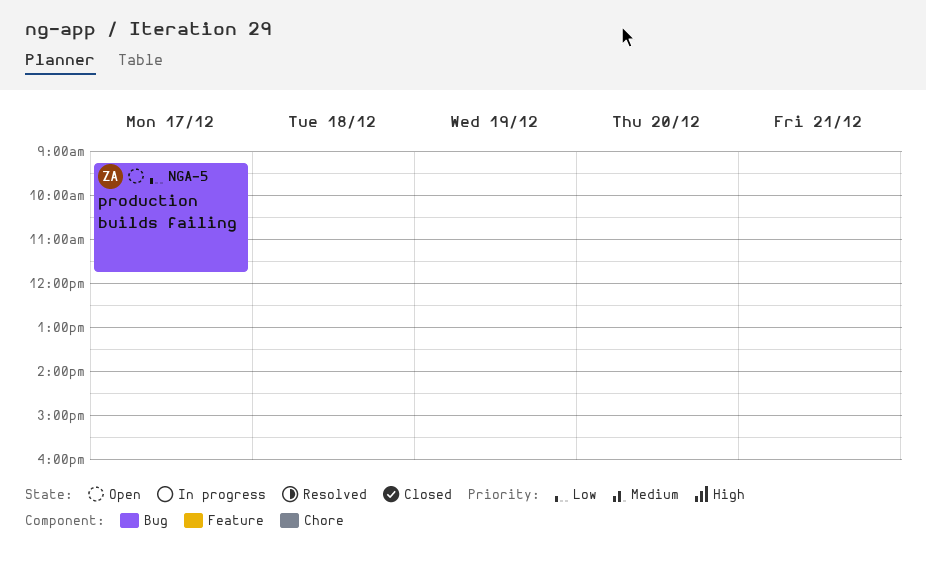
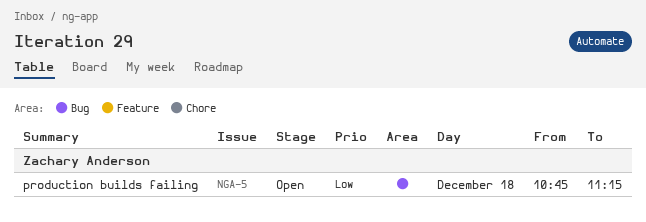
NGA-5, day: Dec 17 -> Dec 18
NGA-5, begins: 09:15 -> 10:45
NGA-5, ends: 11:45 -> 11:15

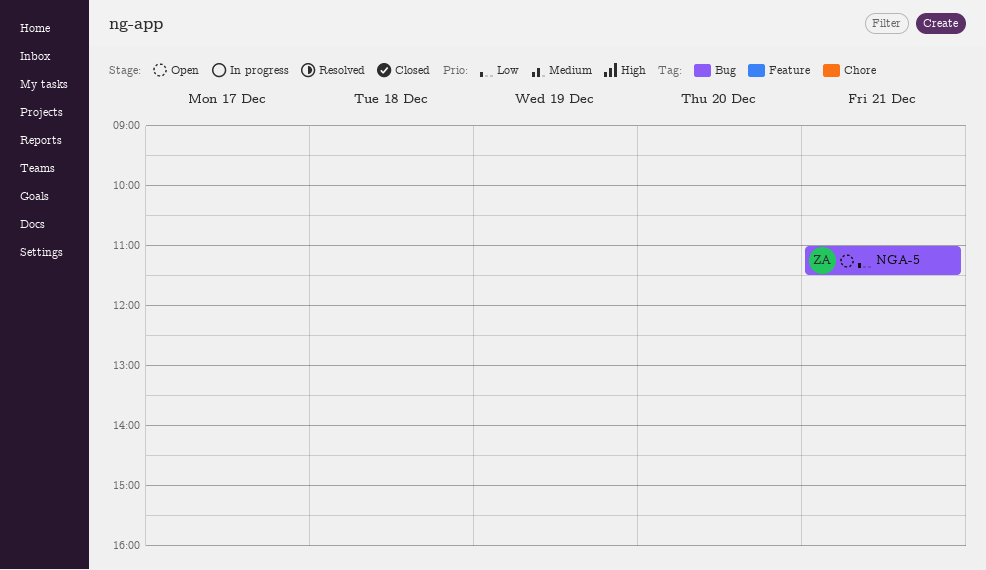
NGA-5, day: Dec 18 -> Dec 21
NGA-5, begins: 10:45 -> 11:00
NGA-5, ends: 11:15 -> 11:30

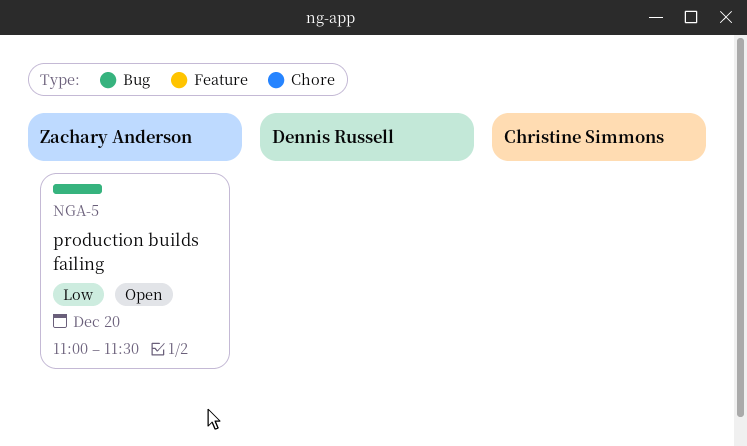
NGA-5, day: Dec 21 -> Dec 20

